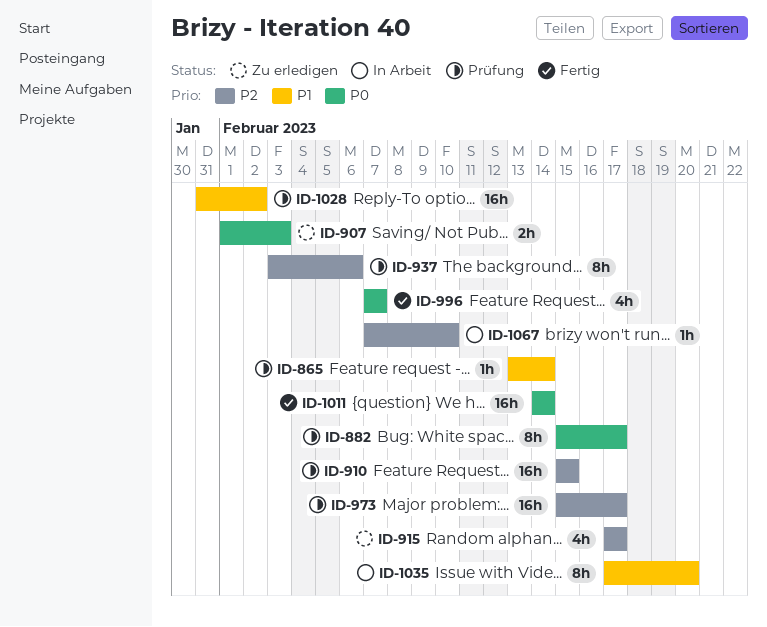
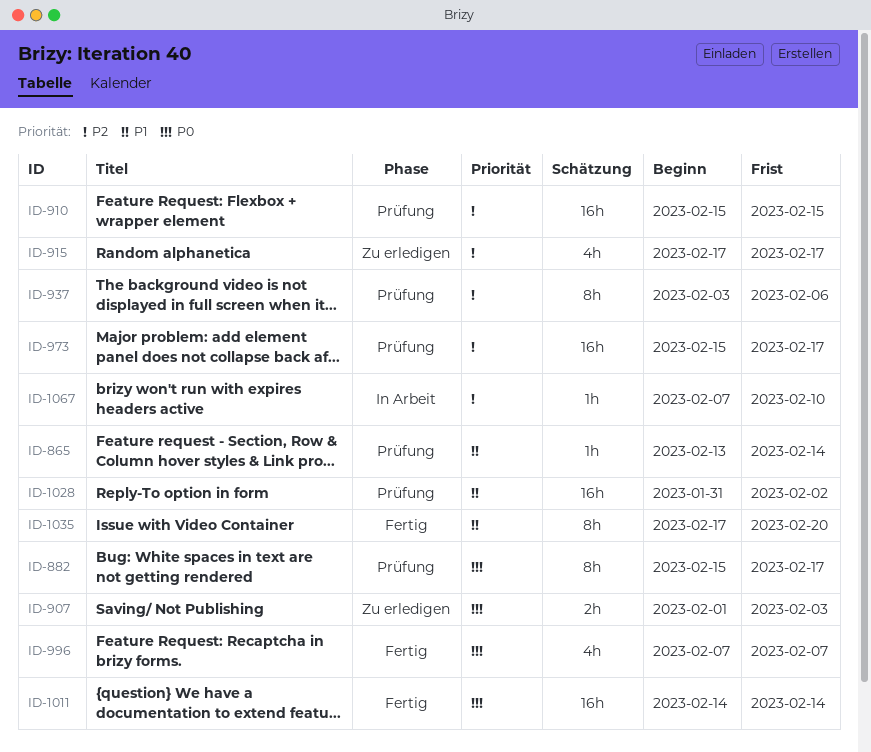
ID-1035, status: In Arbeit -> Fertig

